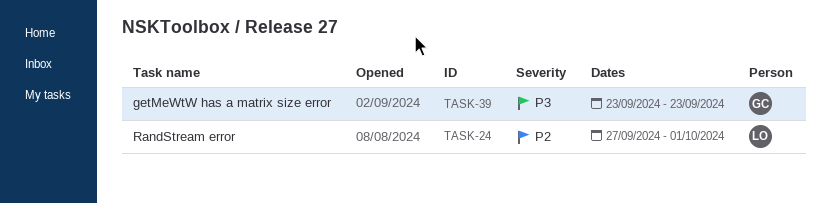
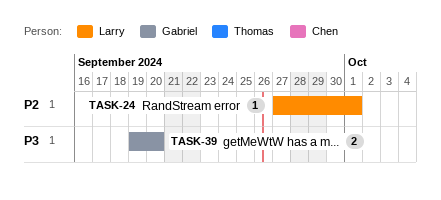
TASK-39, start: Sep 23 -> Sep 19
TASK-39, due: Sep 23 -> Sep 20

